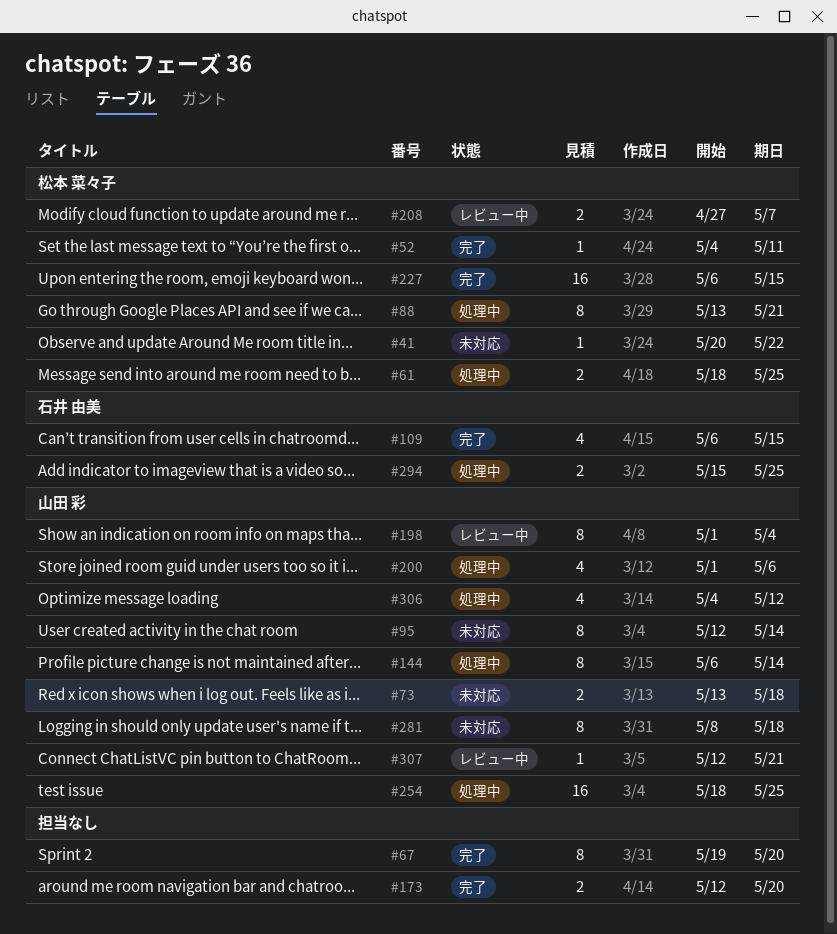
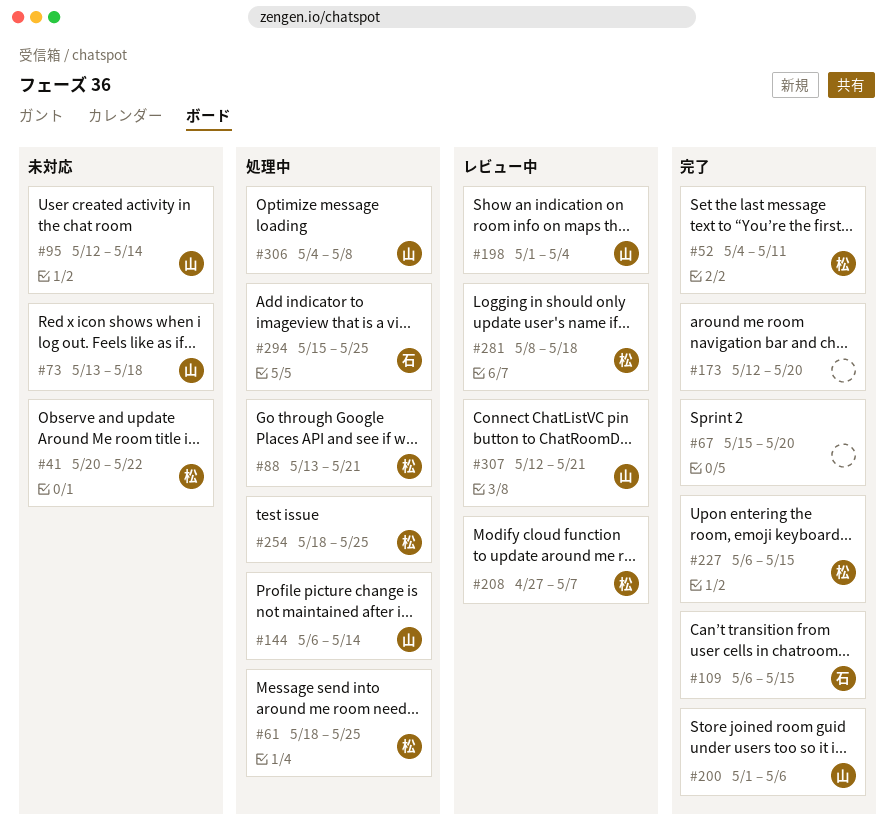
#67, start: May 19 -> May 15
#200, status: 処理中 -> 完了
#254, owner: 山田 彩 -> 松本 菜々子
#281, status: 未対応 -> レビュー中
#281, owner: 山田 彩 -> 松本 菜々子
#306, due: May 12 -> May 8

